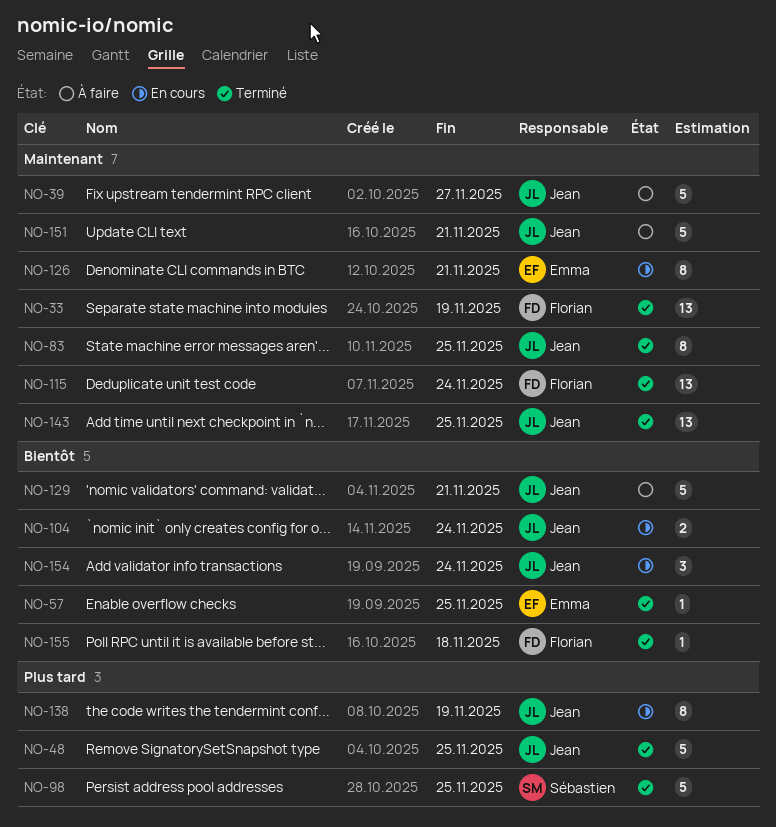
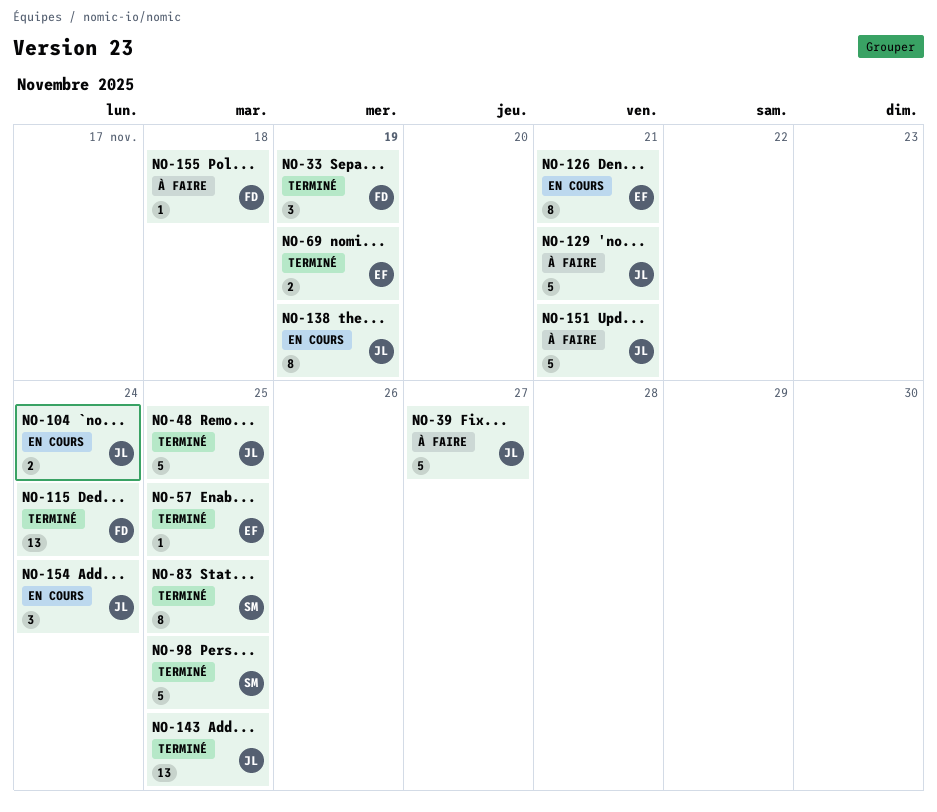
NO-33, estimate: 13 -> 3
NO-69: none -> present
NO-83, owner: Jean -> Sébastien
NO-155, status: Terminé -> À faire

